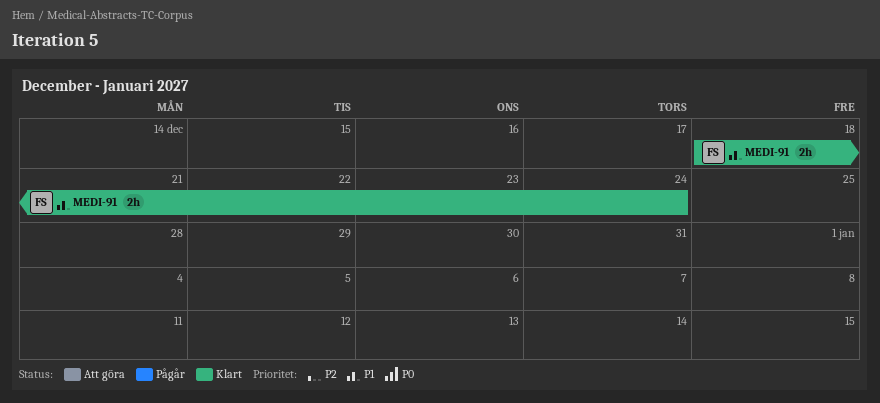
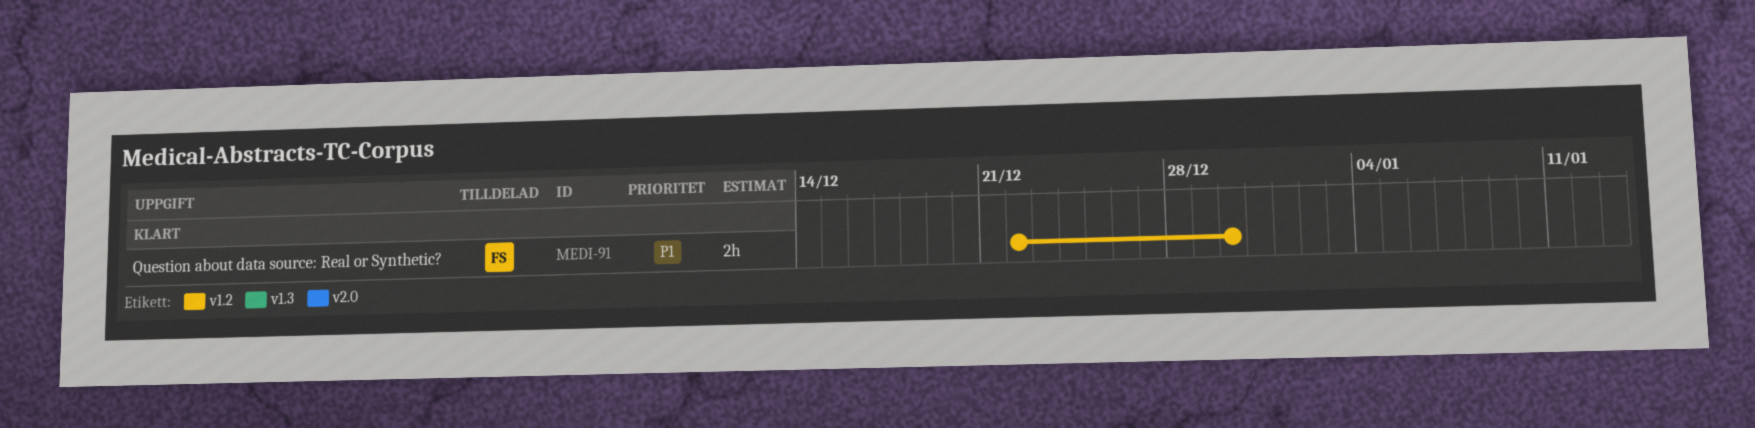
MEDI-91, start: Dec 18 -> Dec 22
MEDI-91, due: Dec 24 -> Dec 30

